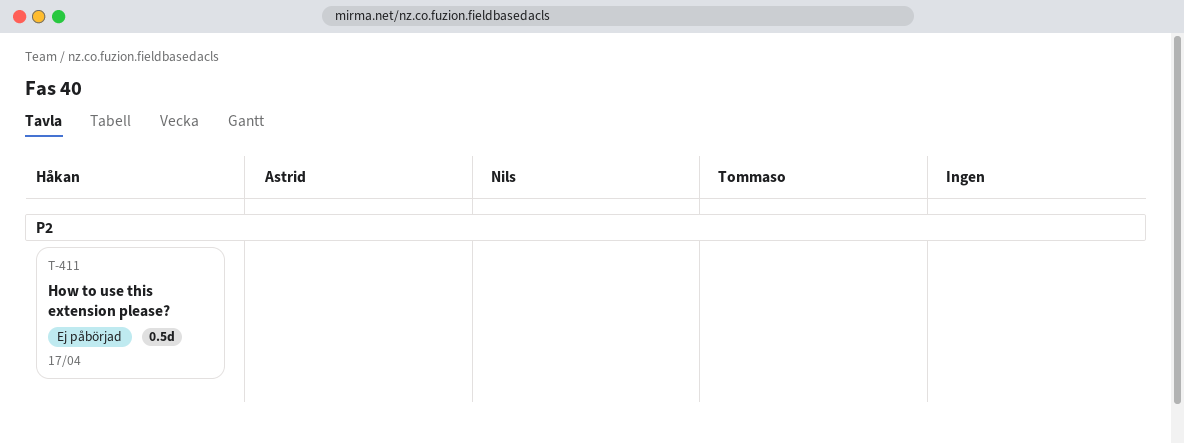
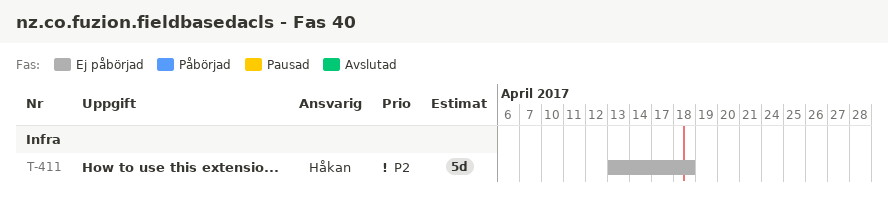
T-411, estimate: 0.5d -> 5d
T-411, due: Apr 17 -> Apr 18

